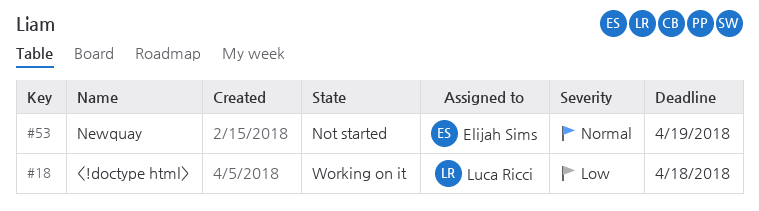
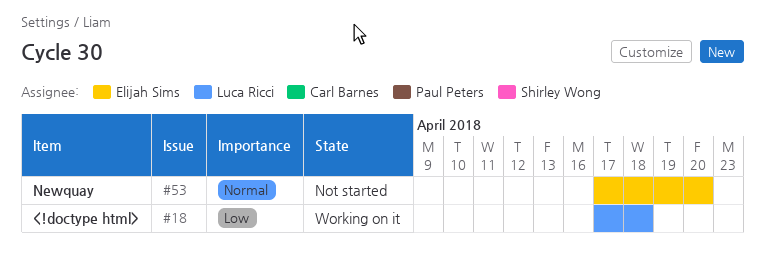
#53, due: Apr 19 -> Apr 20

